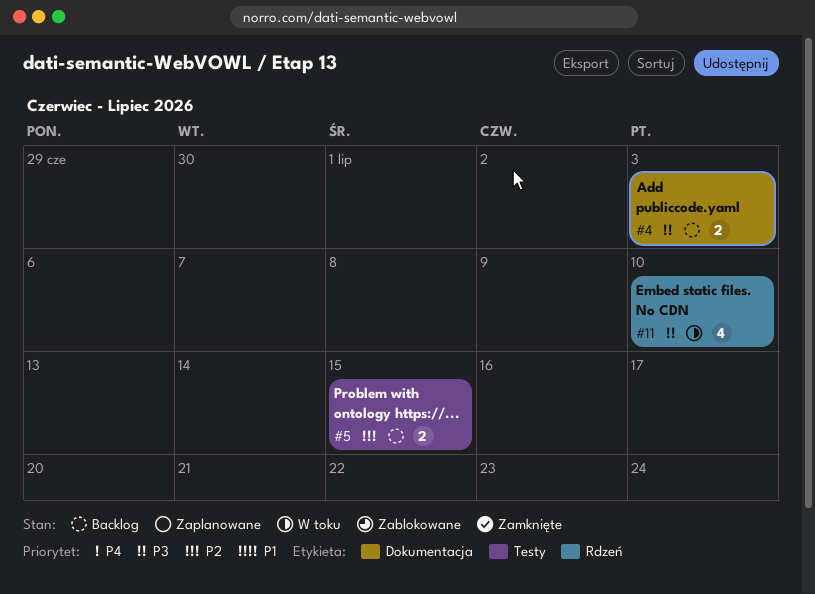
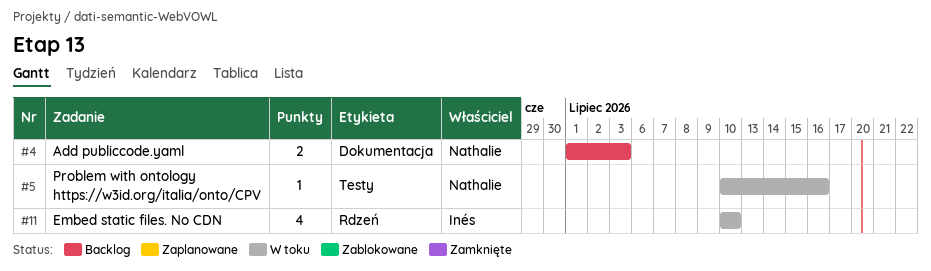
#5, status: Backlog -> W toku
#5, estimate: 2 -> 1
#5, due: Jul 15 -> Jul 16

